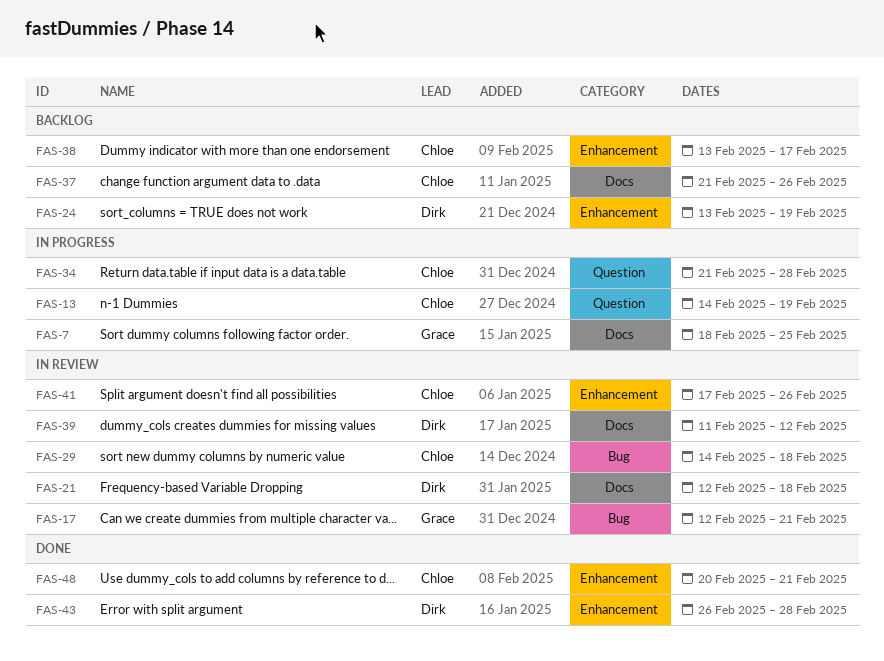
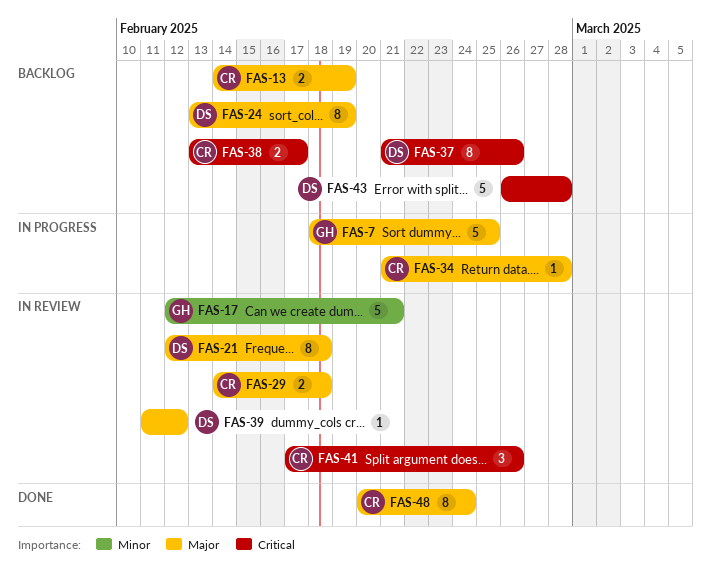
FAS-13, status: In progress -> Backlog
FAS-37, owner: Chloe -> Dirk
FAS-43, status: Done -> Backlog
FAS-48, due: Feb 21 -> Feb 24

